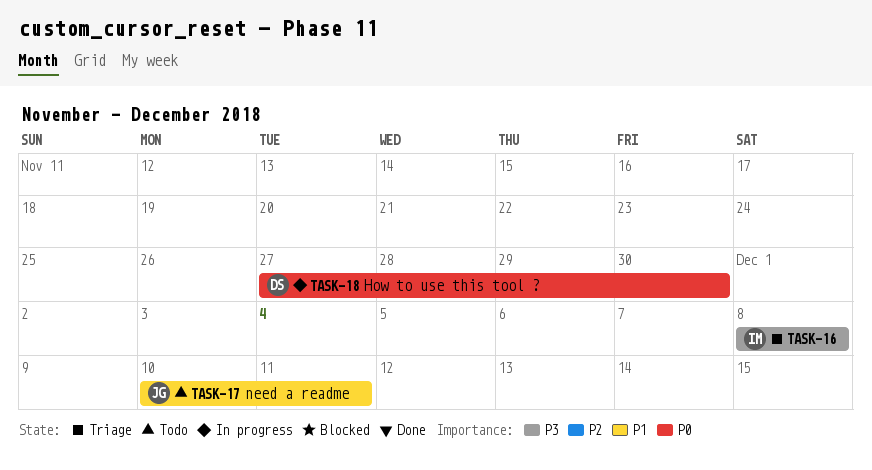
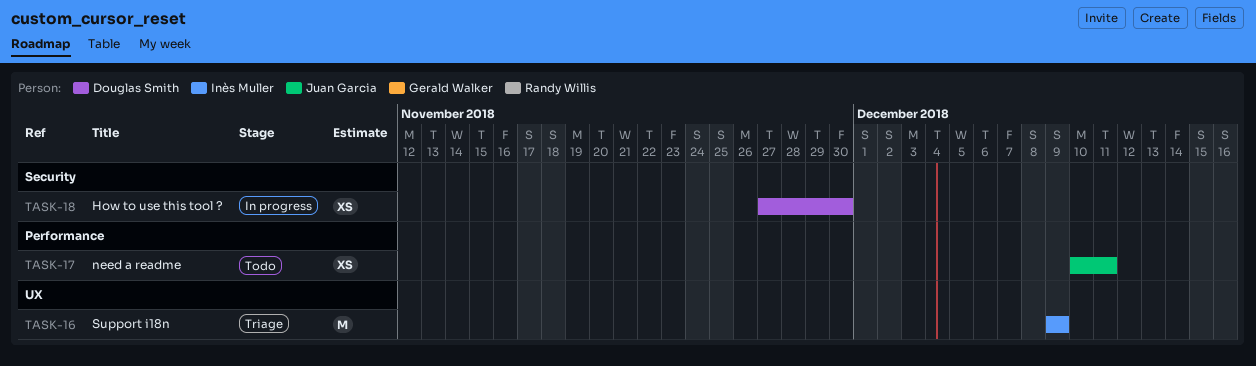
TASK-16, start: Dec 8 -> Dec 9
TASK-16, due: Dec 8 -> Dec 9

